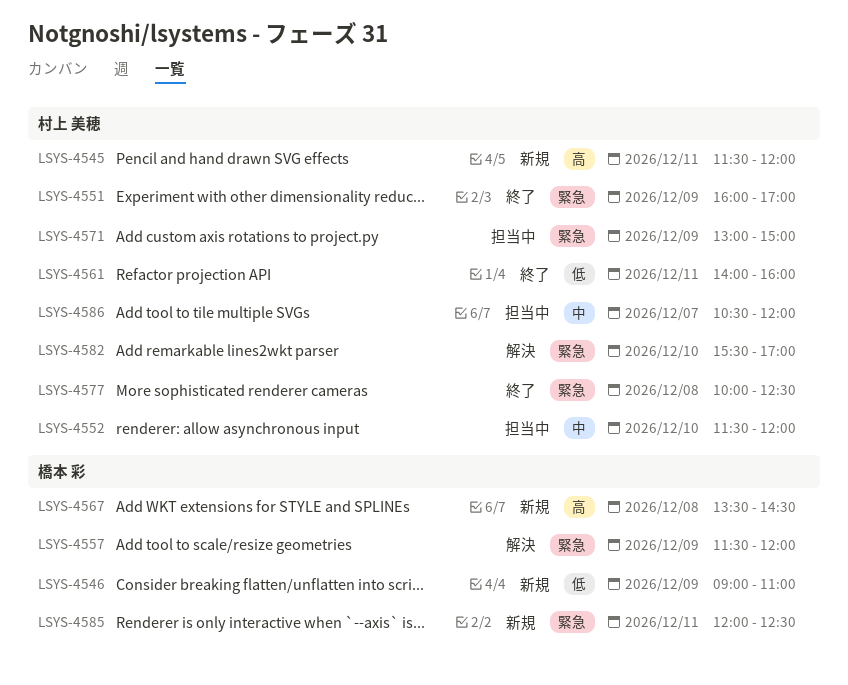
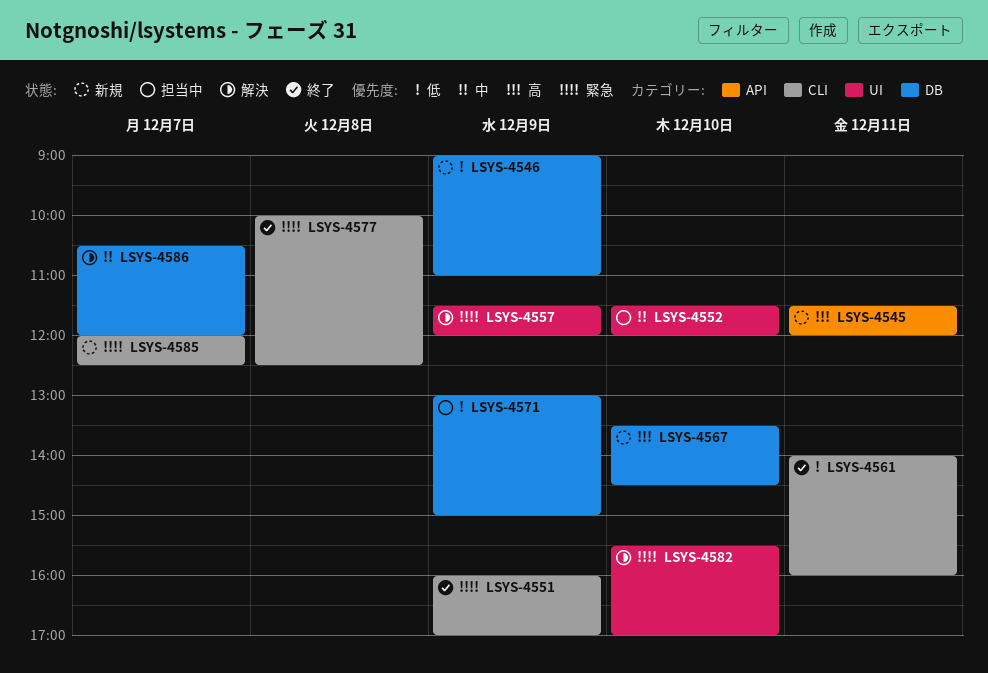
LSYS-4567, day: Dec 8 -> Dec 10
LSYS-4571, priority: 緊急 -> 低
LSYS-4585, day: Dec 11 -> Dec 7
LSYS-4586, status: 担当中 -> 解決

